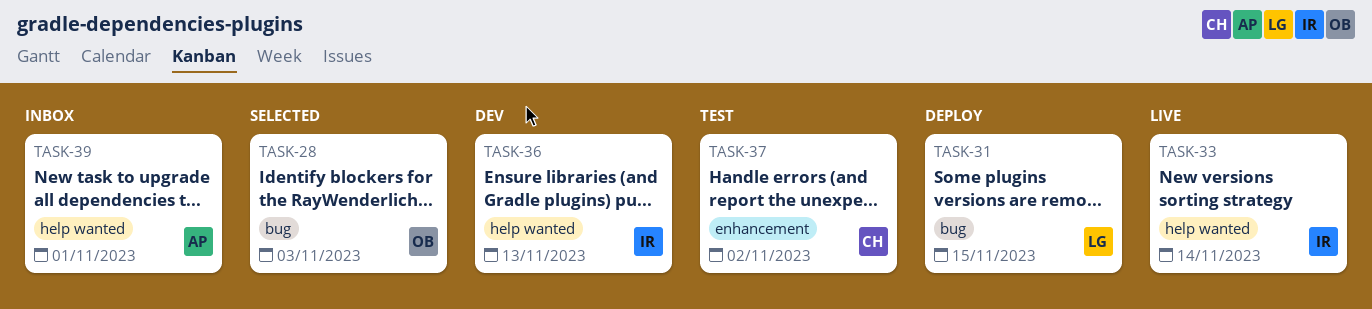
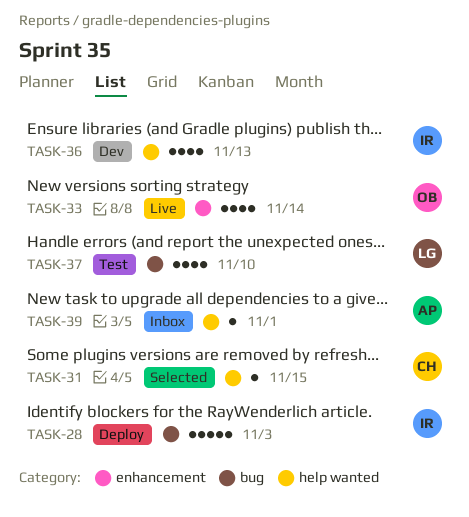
TASK-28, status: Selected -> Deploy
TASK-28, owner: OB -> IR
TASK-31, status: Deploy -> Selected
TASK-31, owner: LG -> CH
TASK-31, label: bug -> help wanted
TASK-33, owner: IR -> OB
TASK-33, label: help wanted -> enhancement
TASK-37, owner: CH -> LG
TASK-37, label: enhancement -> bug
TASK-37, due: Nov 2 -> Nov 10

